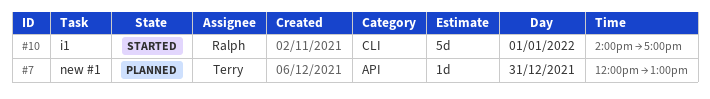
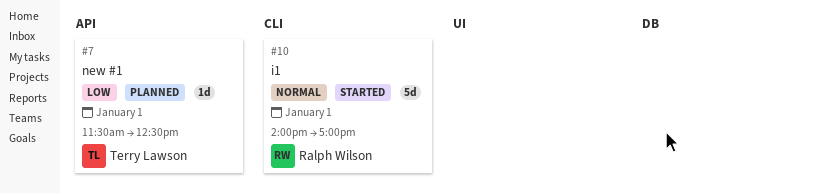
#7, day: Dec 31 -> Jan 1
#7, begins: 12:00 -> 11:30
#7, ends: 13:00 -> 12:30

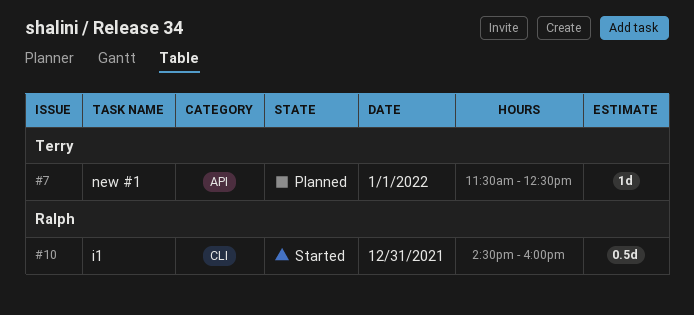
#10, estimate: 5d -> 0.5d
#10, day: Jan 1 -> Dec 31
#10, begins: 14:00 -> 14:30
#10, ends: 17:00 -> 16:00

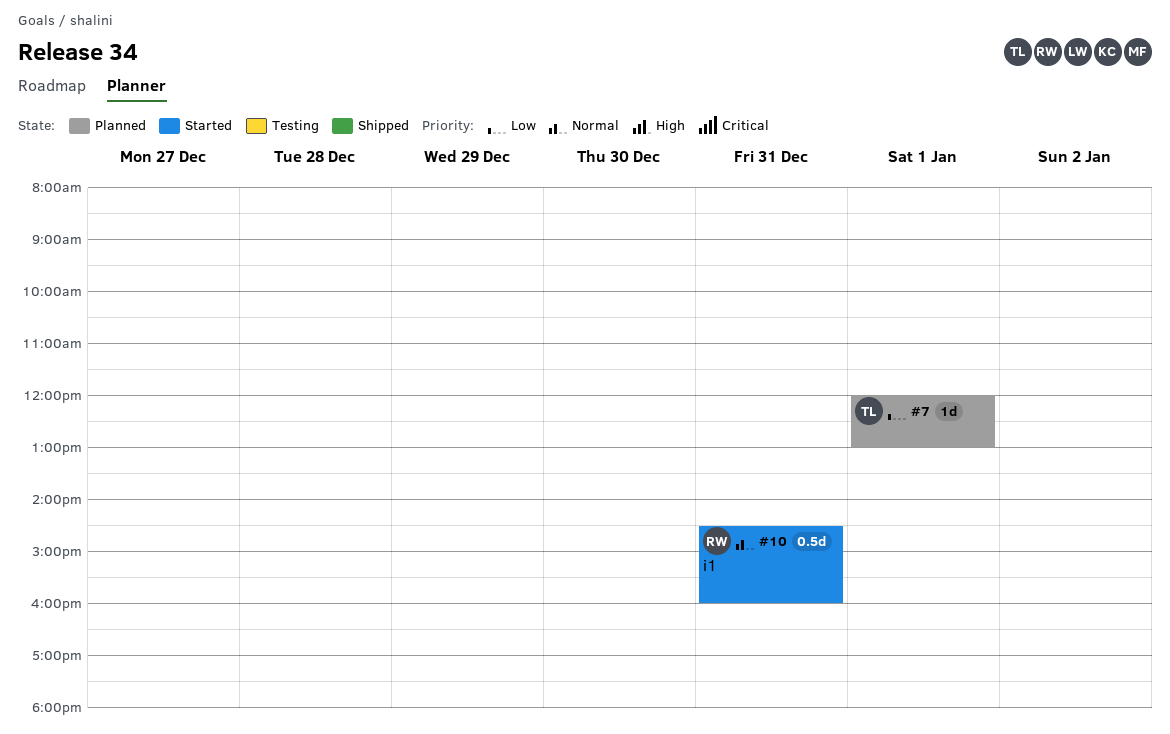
#7, begins: 11:30 -> 12:00
#7, ends: 12:30 -> 13:00

